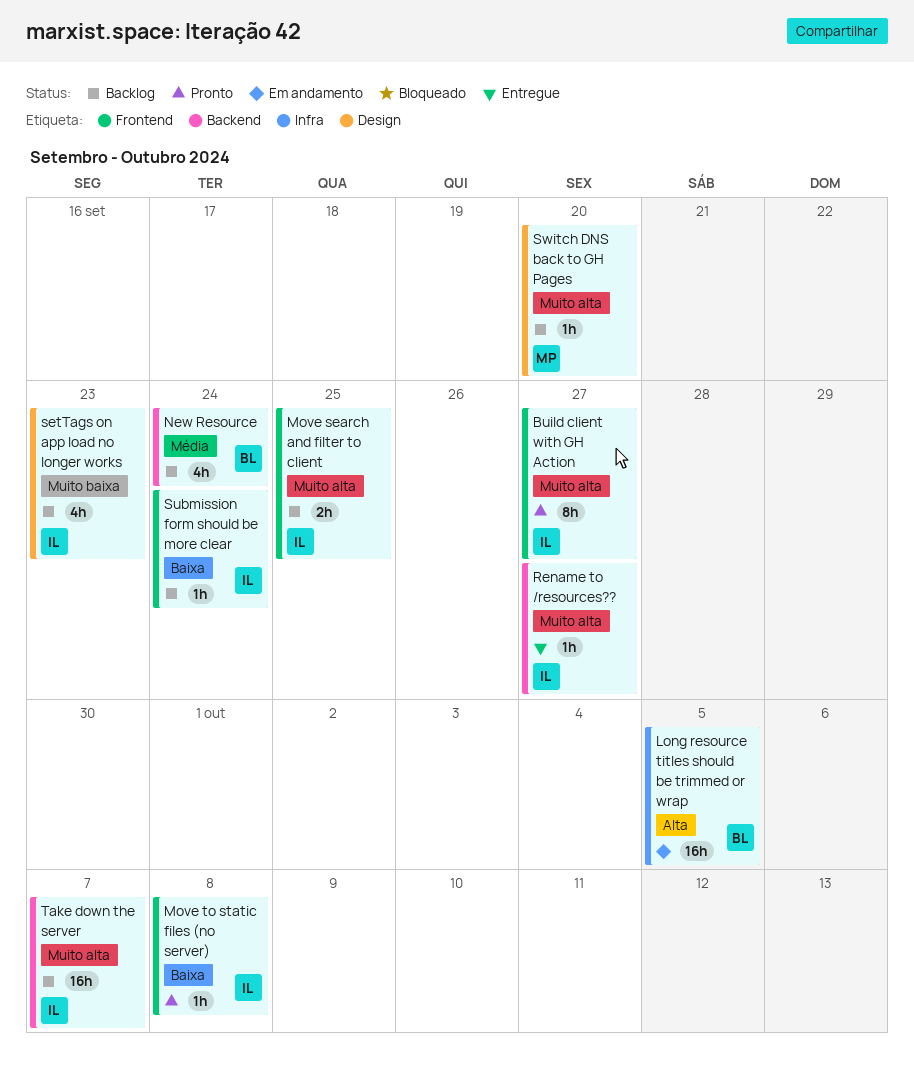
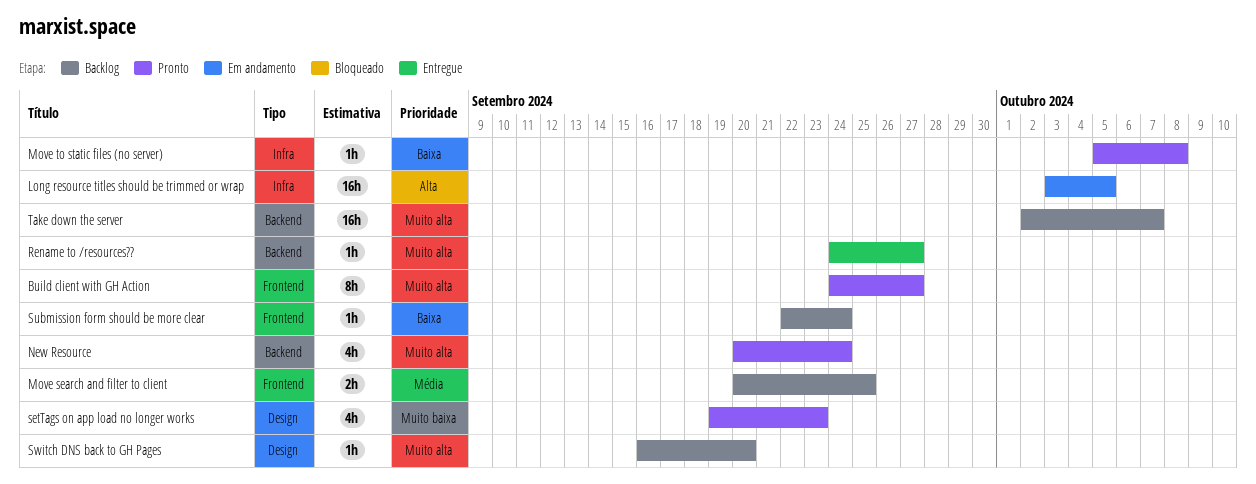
Move search and filter to client, priority: Muito alta -> Média
Move to static files (no server), label: Frontend -> Infra
New Resource, status: Backlog -> Pronto
New Resource, priority: Média -> Muito alta
setTags on app load no longer works, status: Backlog -> Pronto

